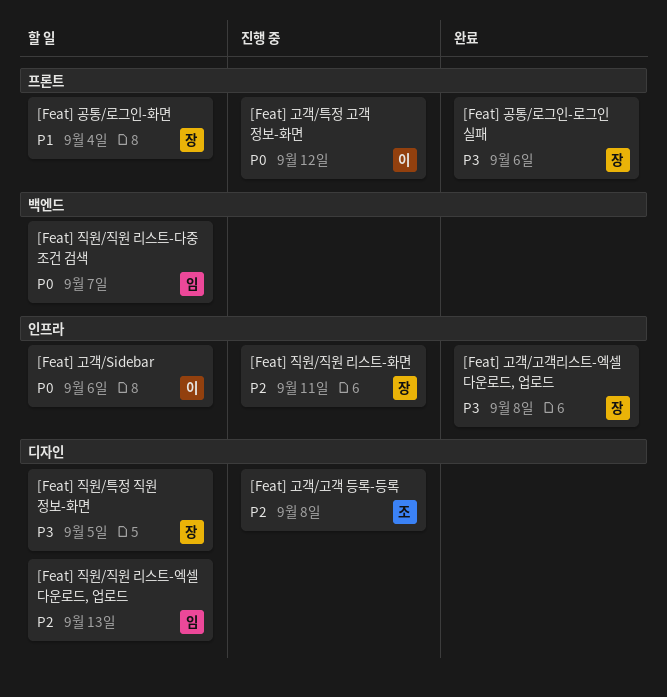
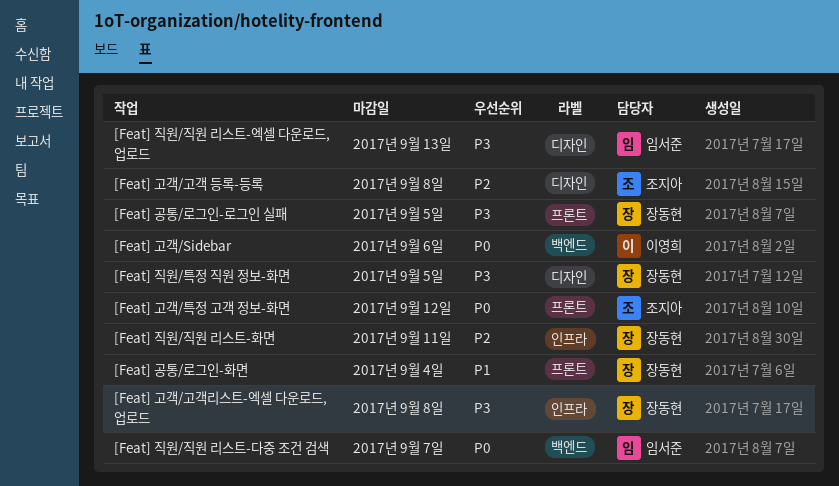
[Feat] 고객/Sidebar, label: 인프라 -> 백엔드
[Feat] 고객/특정 고객 정보-화면, owner: 이영희 -> 조지아
[Feat] 공통/로그인-로그인 실패, due: Sep 6 -> Sep 5
[Feat] 직원/직원 리스트-엑셀 다운로드, 업로드, priority: P2 -> P3

